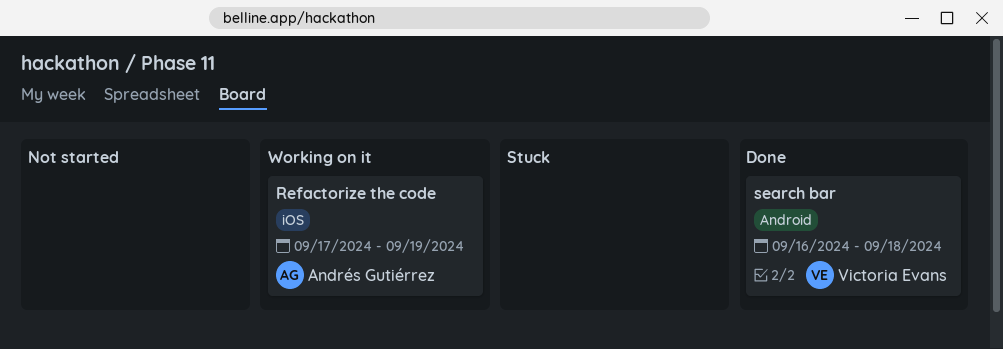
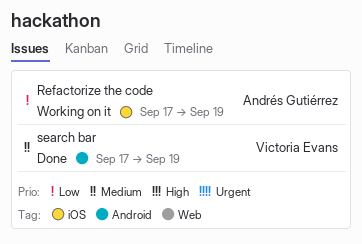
search bar, start: Sep 16 -> Sep 17
search bar, due: Sep 18 -> Sep 19

